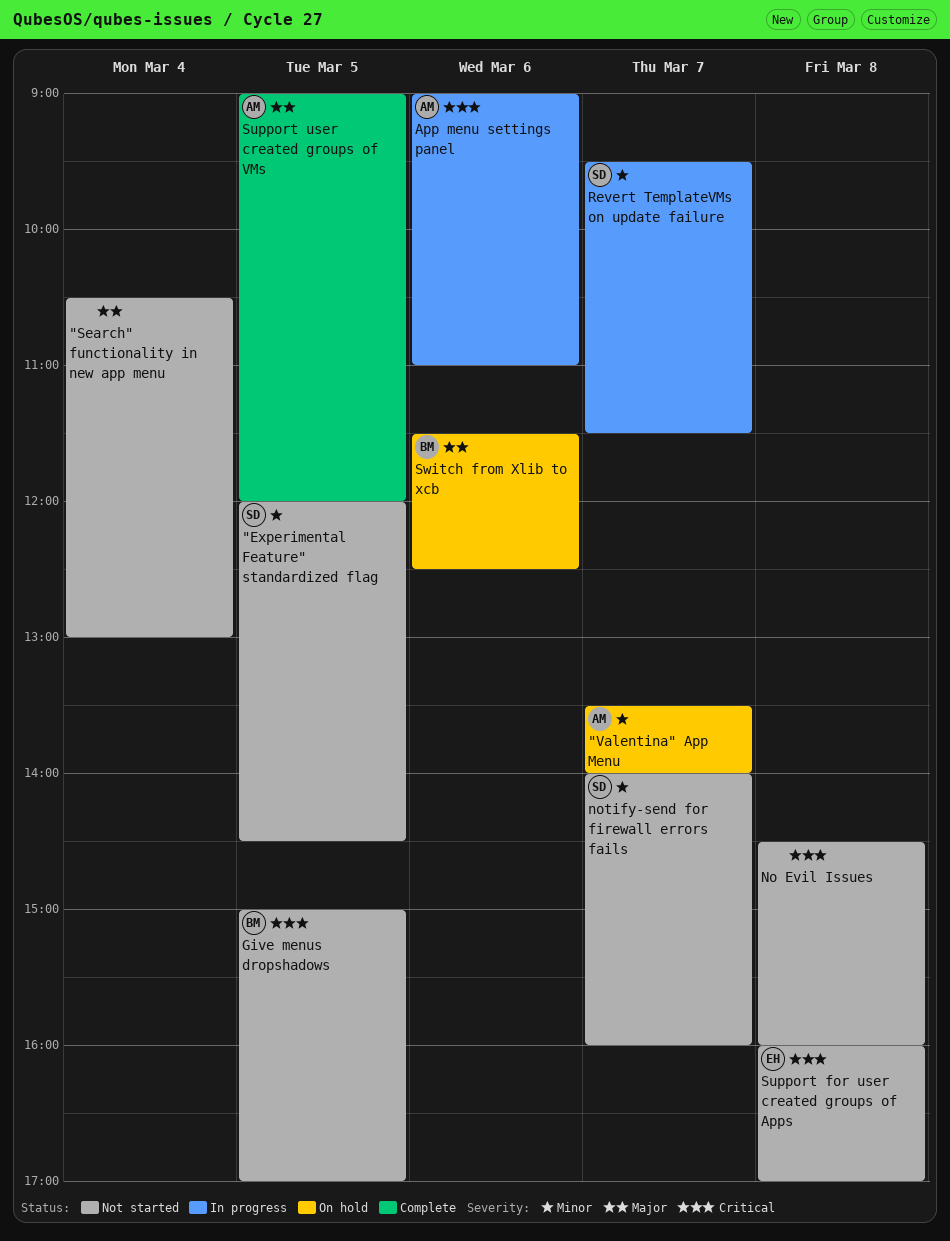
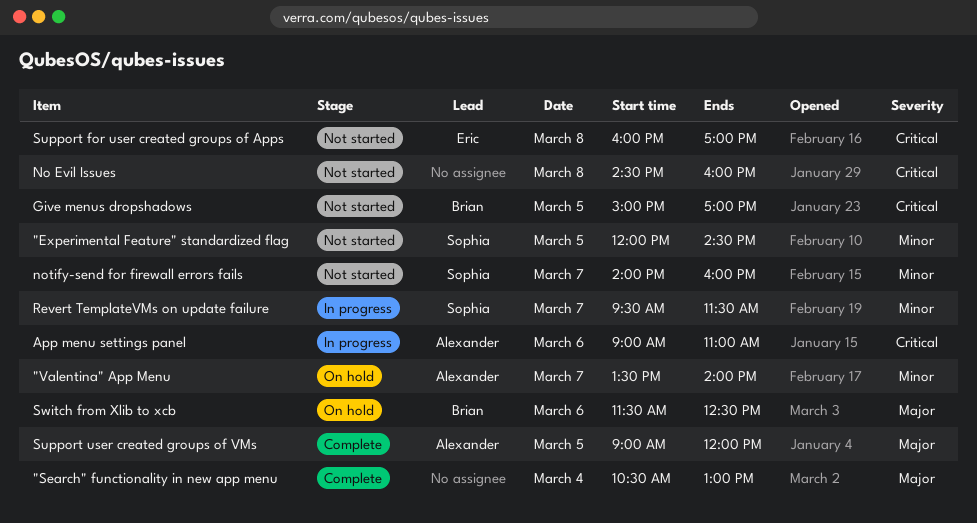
"Search" functionality in new app menu, status: Not started -> Complete

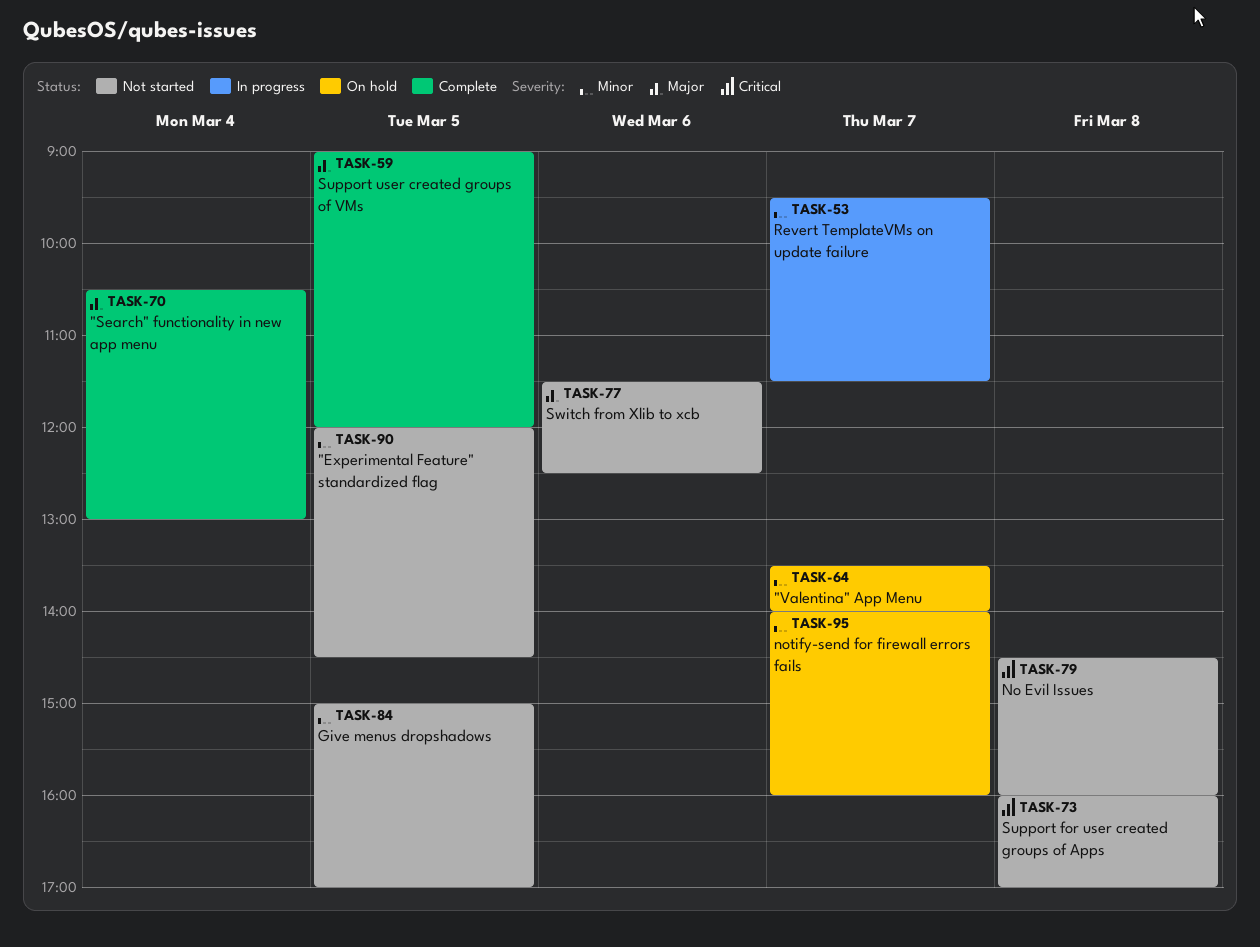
App menu settings panel: present -> none
Give menus dropshadows, priority: Critical -> Minor
notify-send for firewall errors fails, status: Not started -> On hold
Switch from Xlib to xcb, status: On hold -> Not started

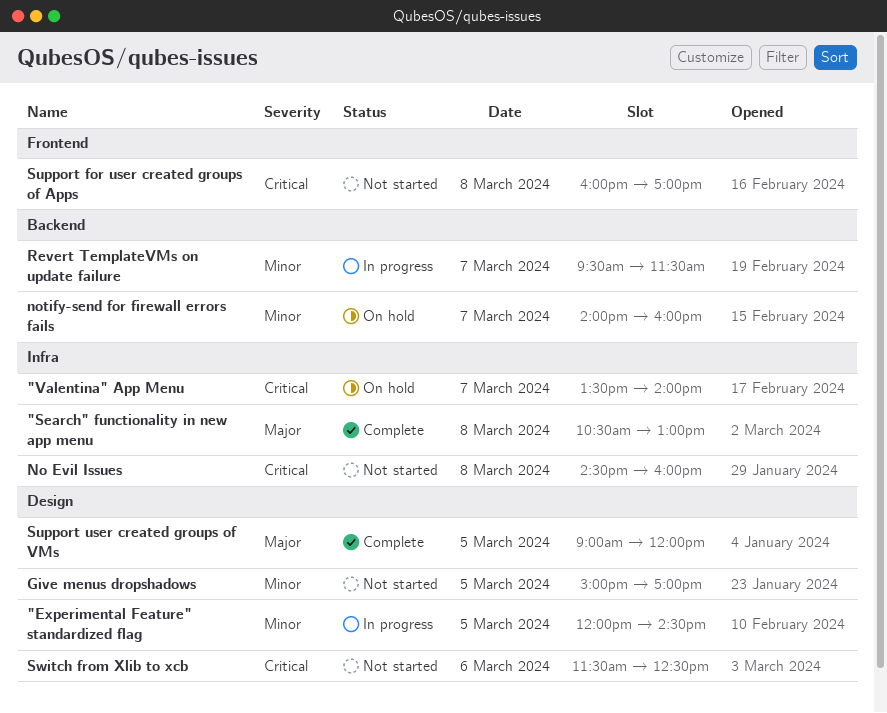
"Experimental Feature" standardized flag, status: Not started -> In progress
"Search" functionality in new app menu, day: Mar 4 -> Mar 8
"Valentina" App Menu, priority: Minor -> Critical
Switch from Xlib to xcb, priority: Major -> Critical

